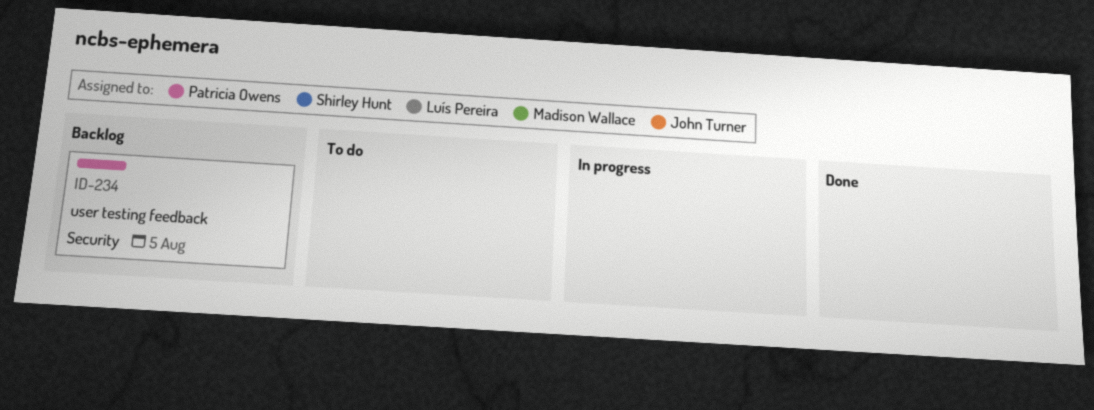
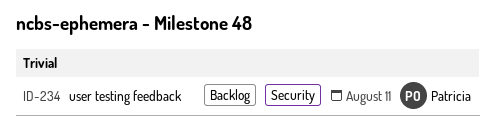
ID-234, due: Aug 5 -> Aug 11

